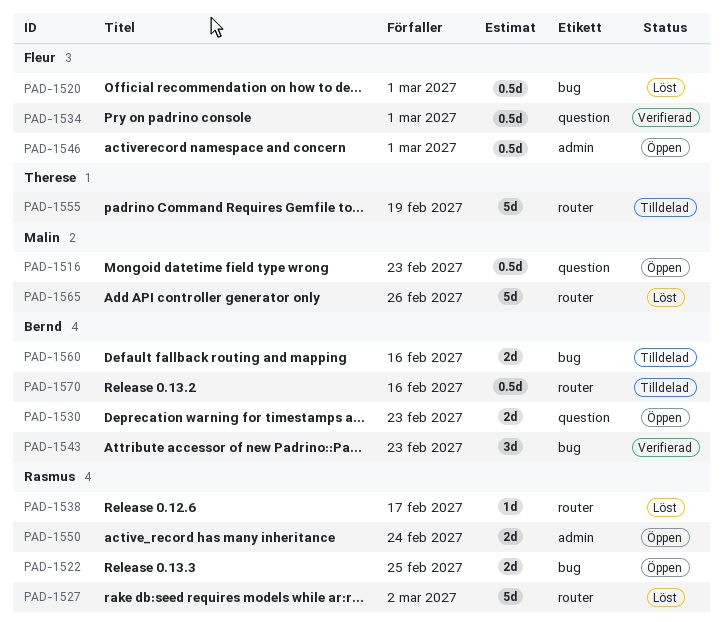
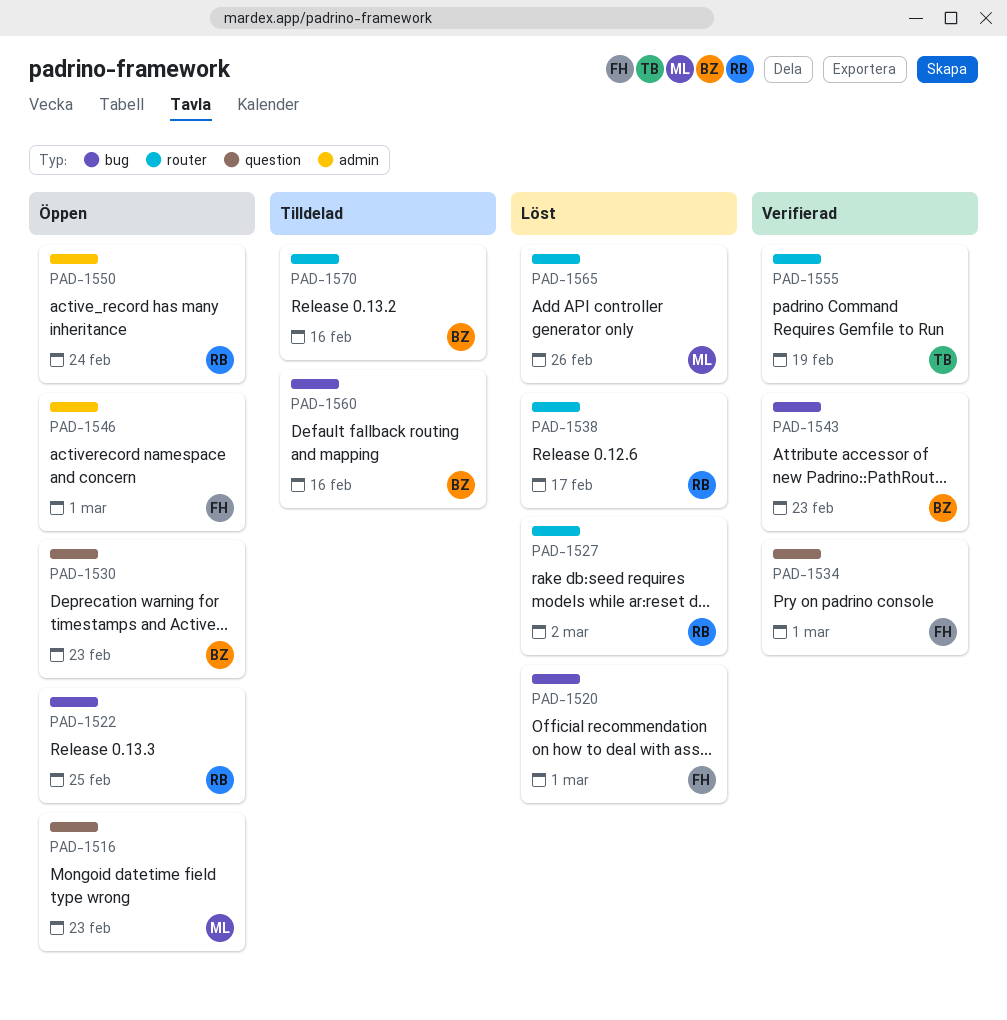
PAD-1555, status: Tilldelad -> Verifierad

